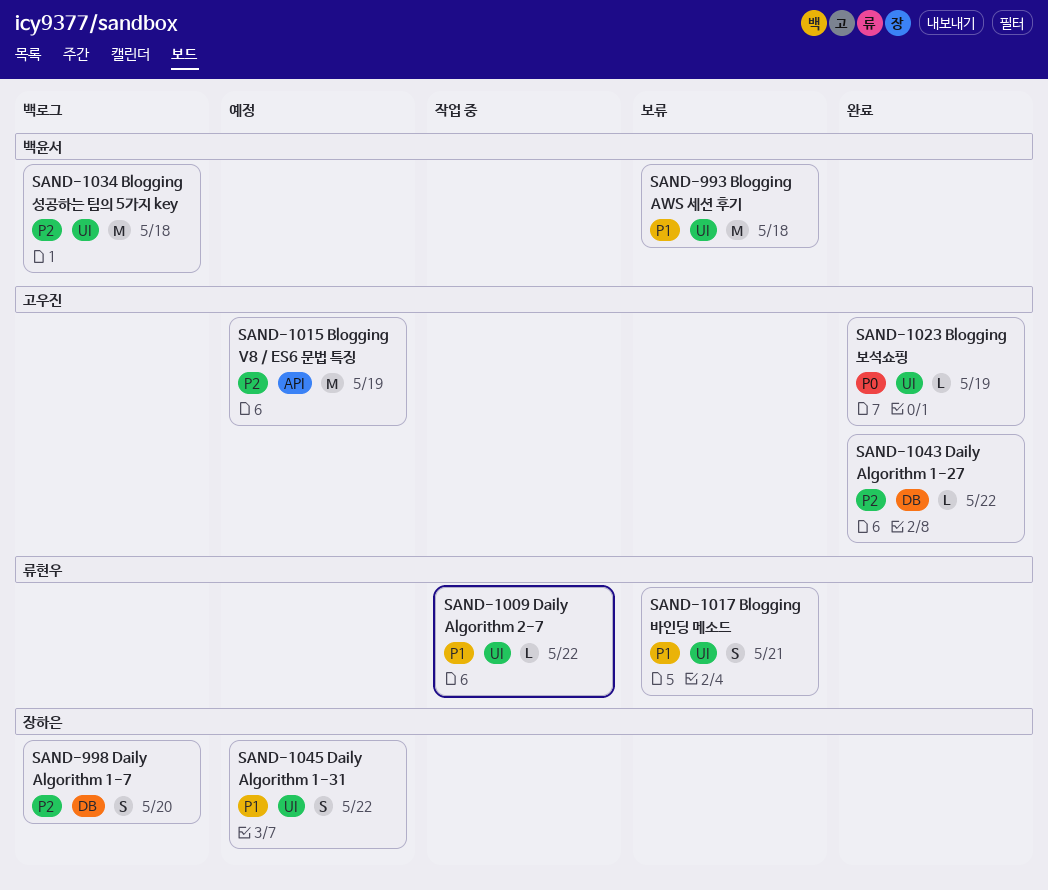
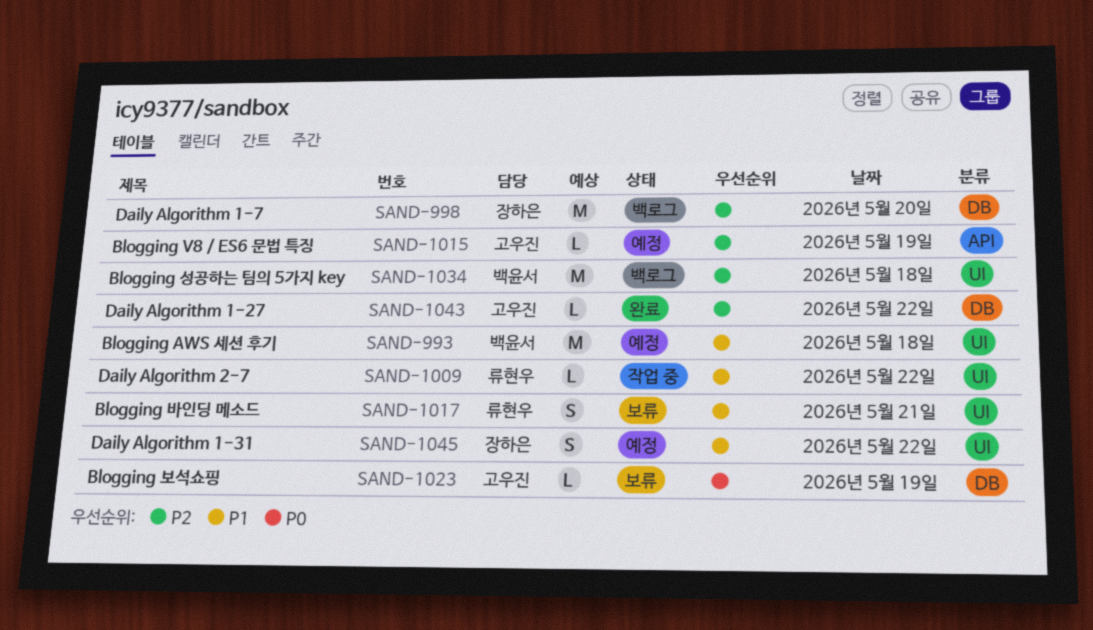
SAND-993, status: 보류 -> 예정
SAND-998, estimate: S -> M
SAND-1015, estimate: M -> L
SAND-1023, status: 완료 -> 보류
SAND-1023, label: UI -> DB

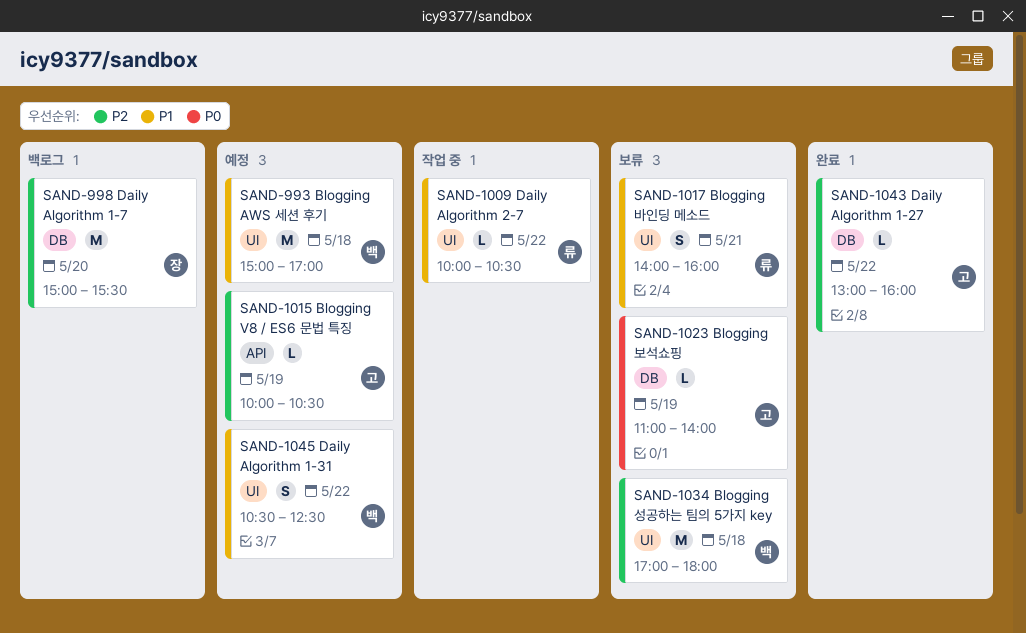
SAND-1034, status: 백로그 -> 보류
SAND-1045, owner: 장하은 -> 백윤서

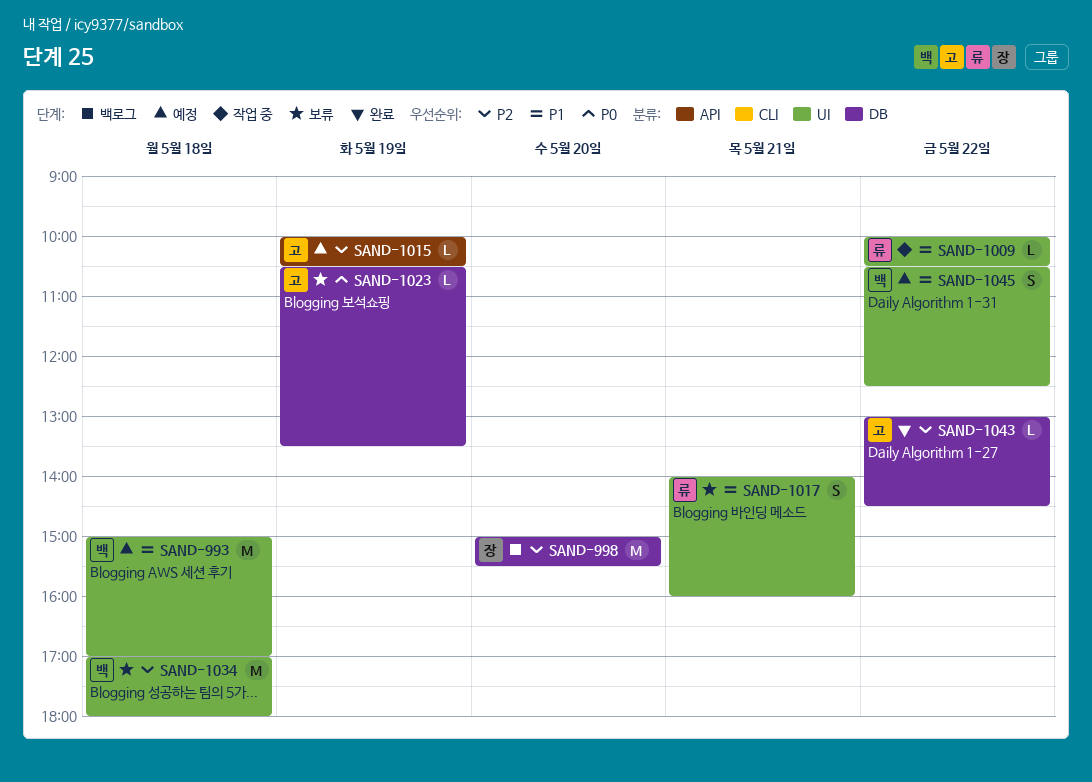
SAND-1023, begins: 11:00 -> 10:30
SAND-1023, ends: 14:00 -> 13:30
SAND-1043, ends: 16:00 -> 14:30

